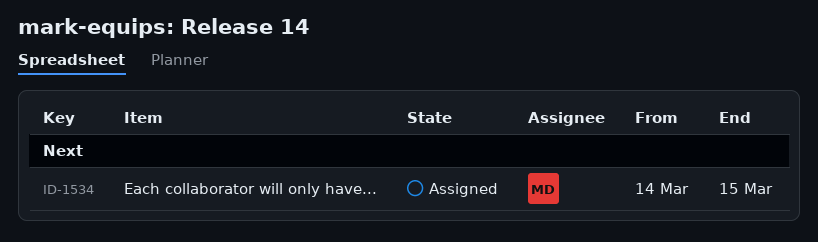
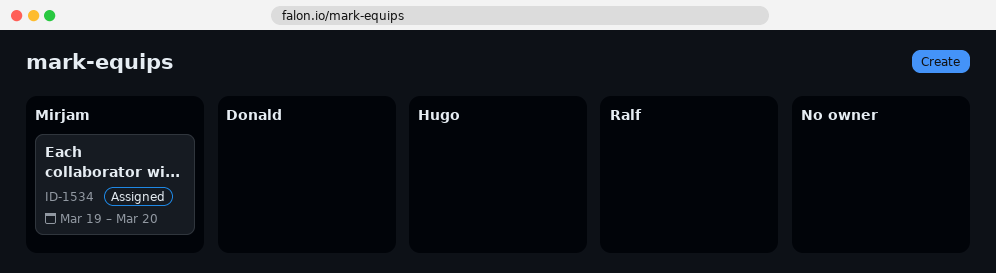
ID-1534, start: Mar 14 -> Mar 19
ID-1534, due: Mar 15 -> Mar 20

